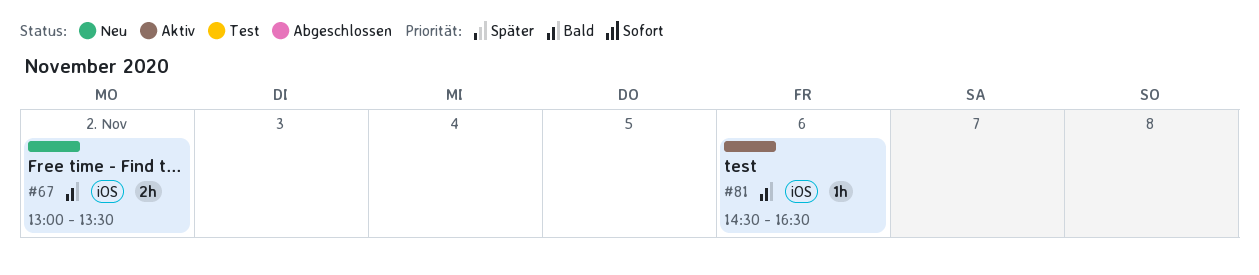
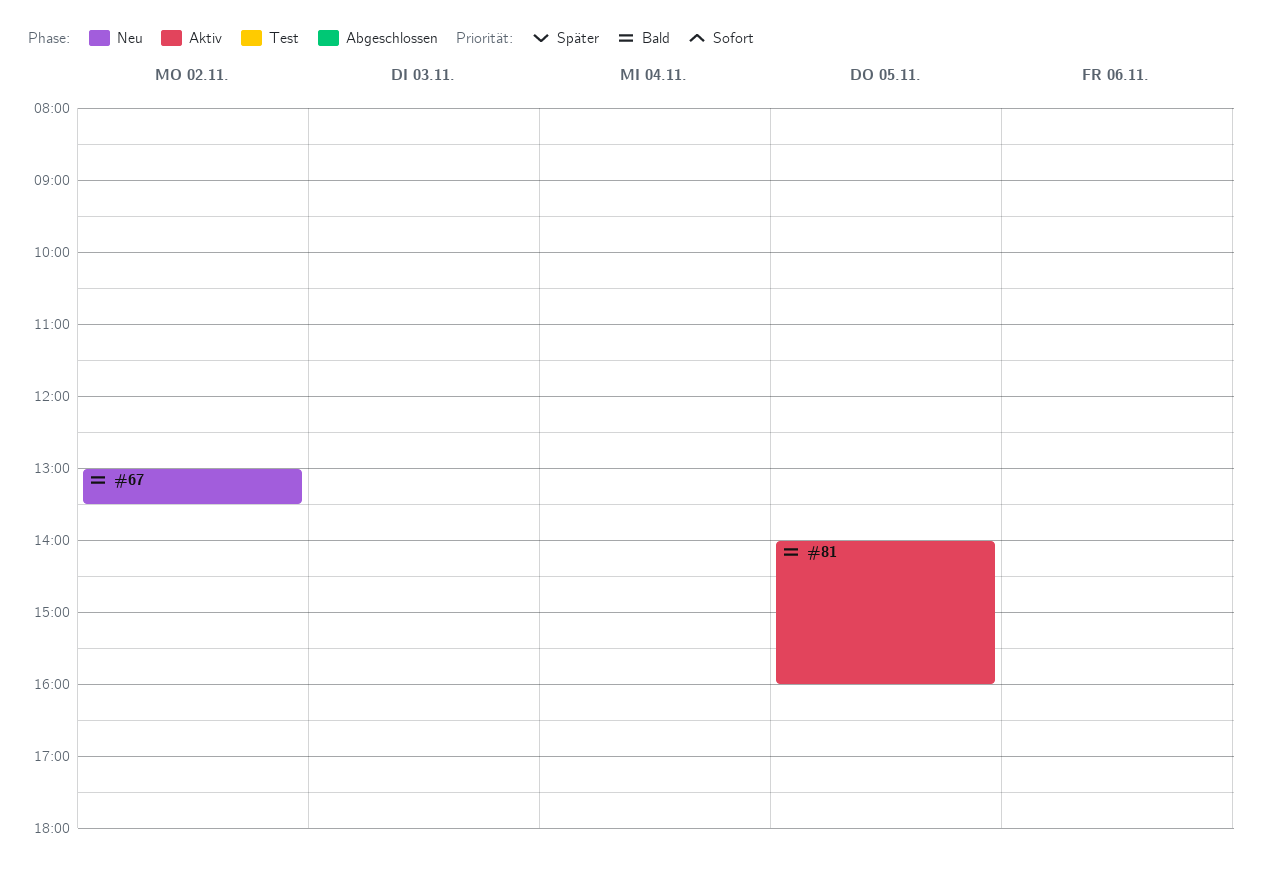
#81, day: Nov 6 -> Nov 5
#81, begins: 14:30 -> 14:00
#81, ends: 16:30 -> 16:00

